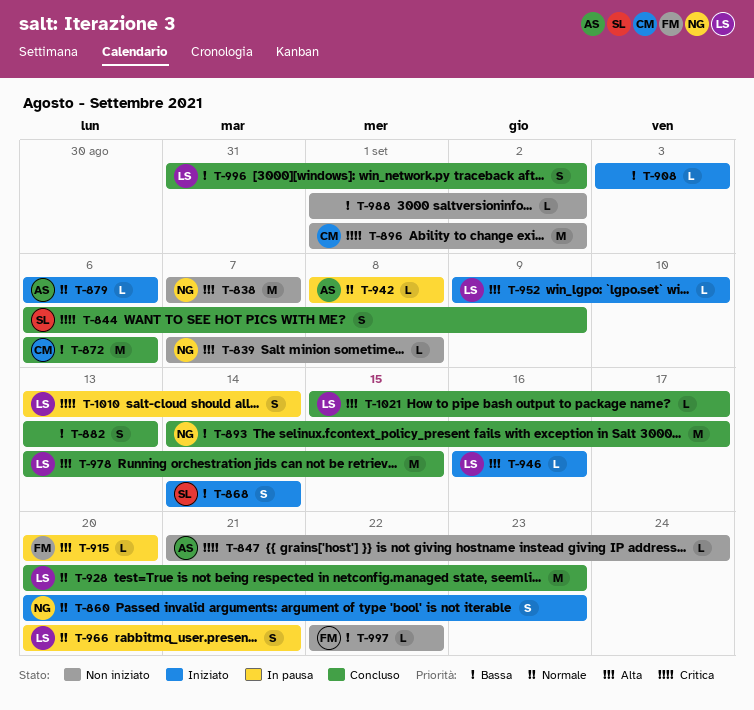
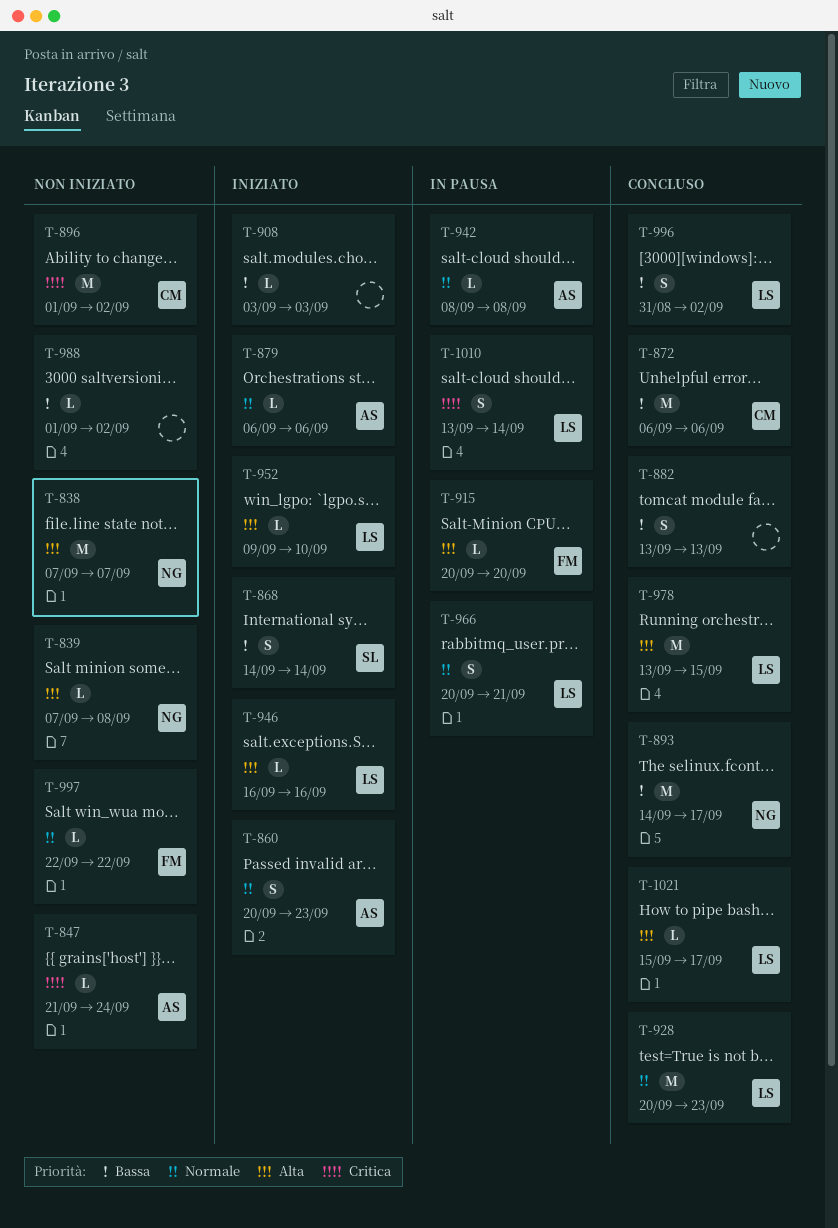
T-844: present -> none
T-860, owner: NG -> AS
T-997, priority: Bassa -> Normale

